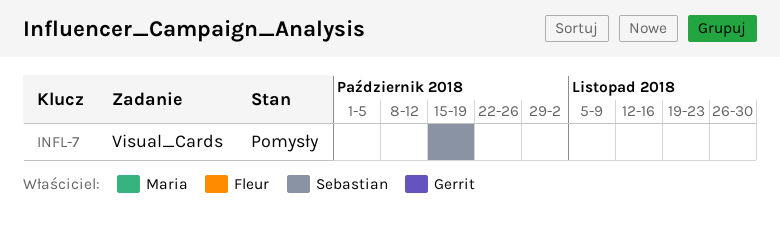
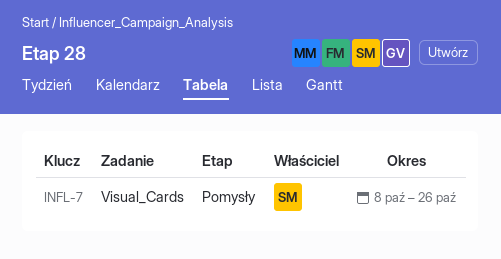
INFL-7, start: Oct 15 -> Oct 8
INFL-7, due: Oct 19 -> Oct 26

